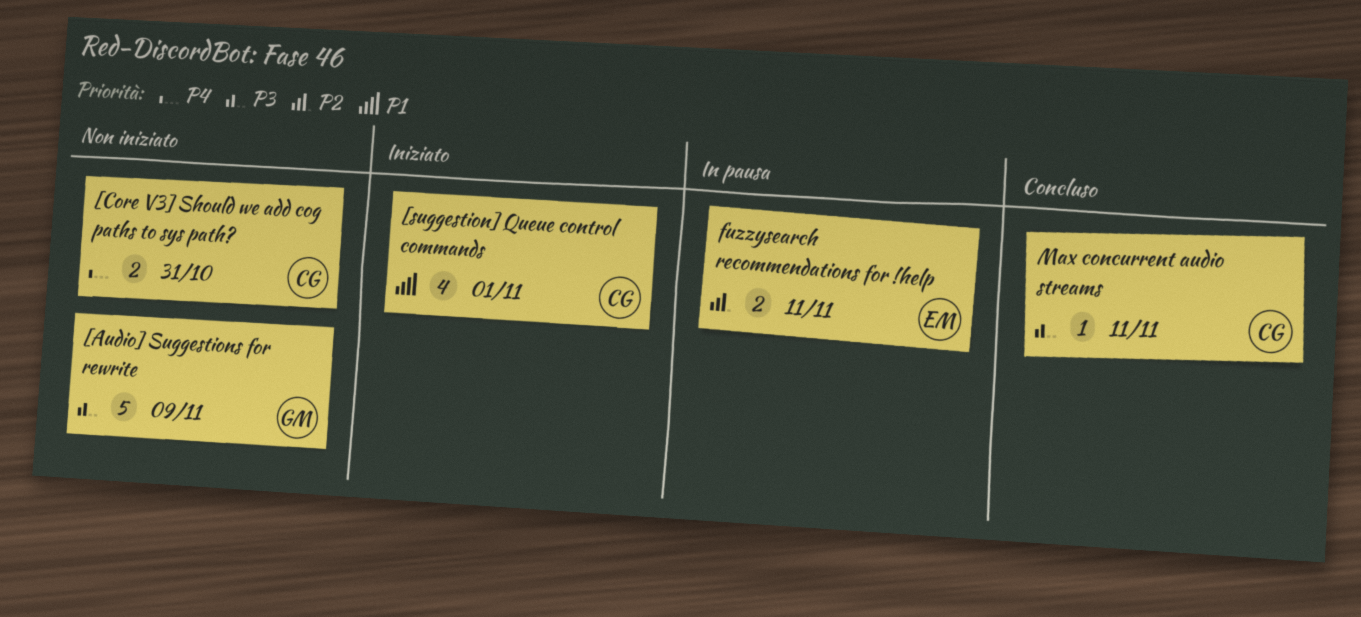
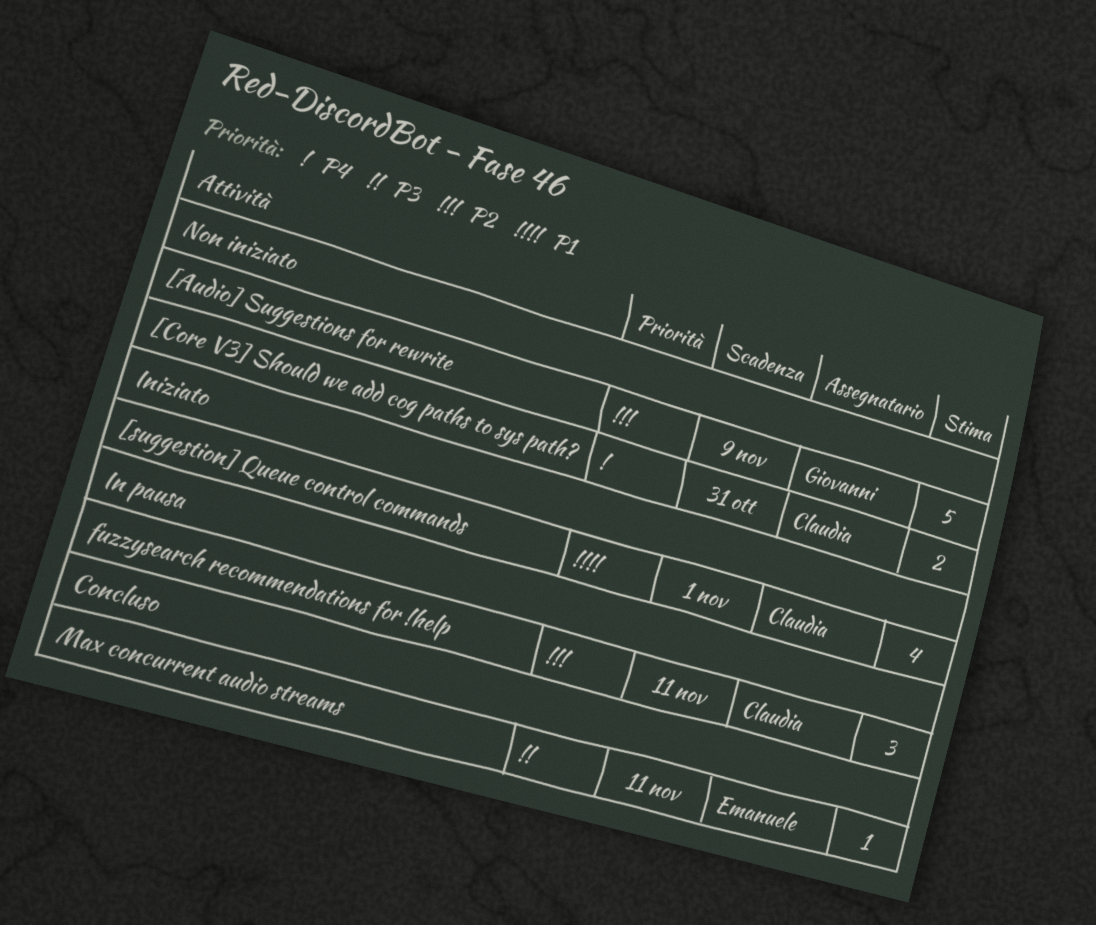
[Audio] Suggestions for rewrite, priority: P3 -> P2
fuzzysearch recommendations for !help, owner: Emanuele -> Claudia
fuzzysearch recommendations for !help, estimate: 2 -> 3
Max concurrent audio streams, owner: Claudia -> Emanuele

